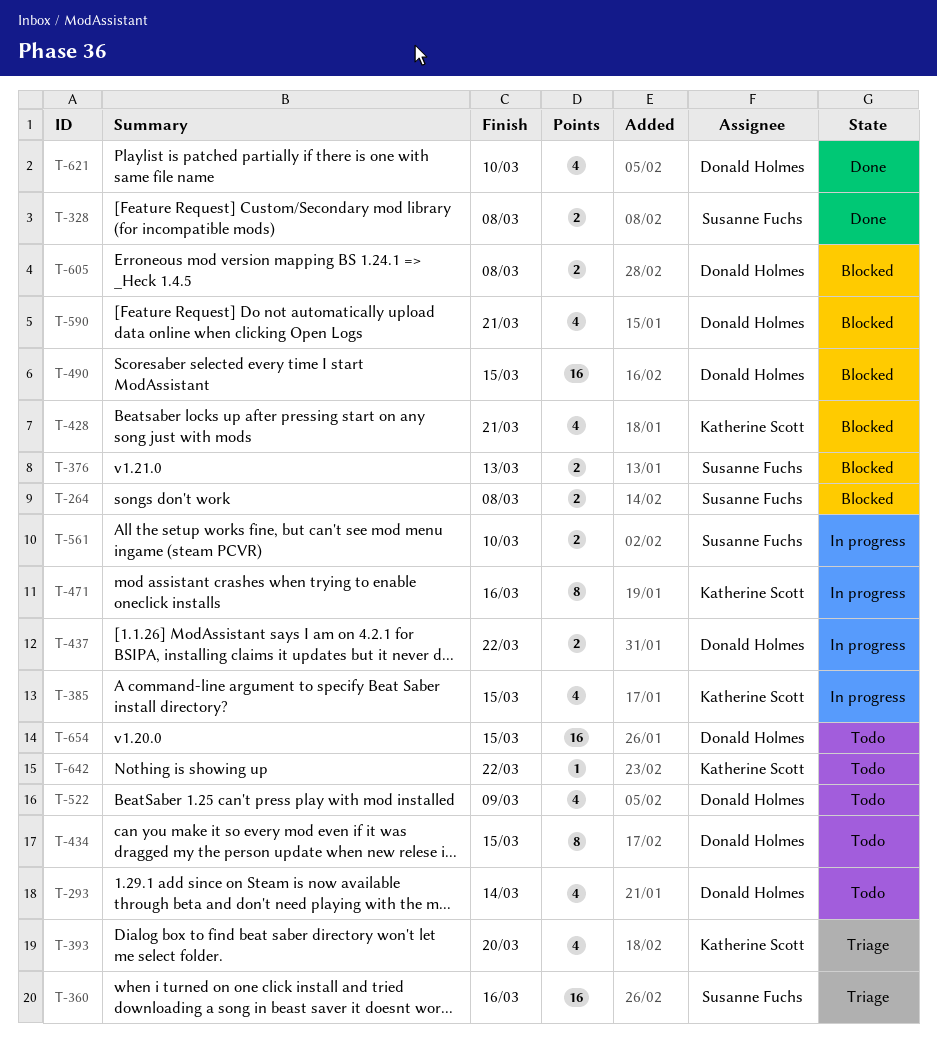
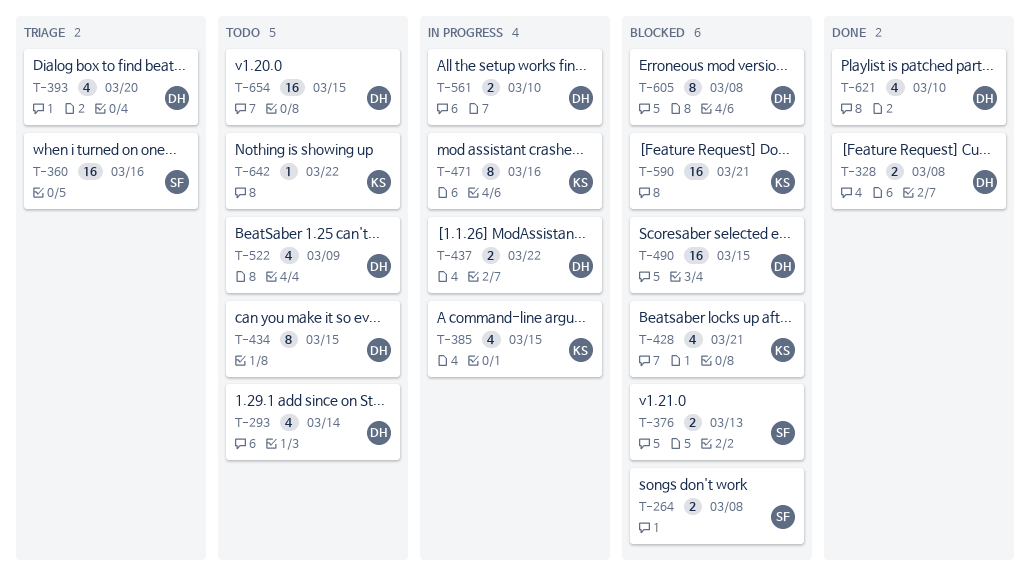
T-328, owner: Susanne Fuchs -> Donald Holmes
T-393, owner: Katherine Scott -> Donald Holmes
T-561, owner: Susanne Fuchs -> Donald Holmes
T-590, owner: Donald Holmes -> Katherine Scott
T-590, estimate: 4 -> 16
T-605, estimate: 2 -> 8

